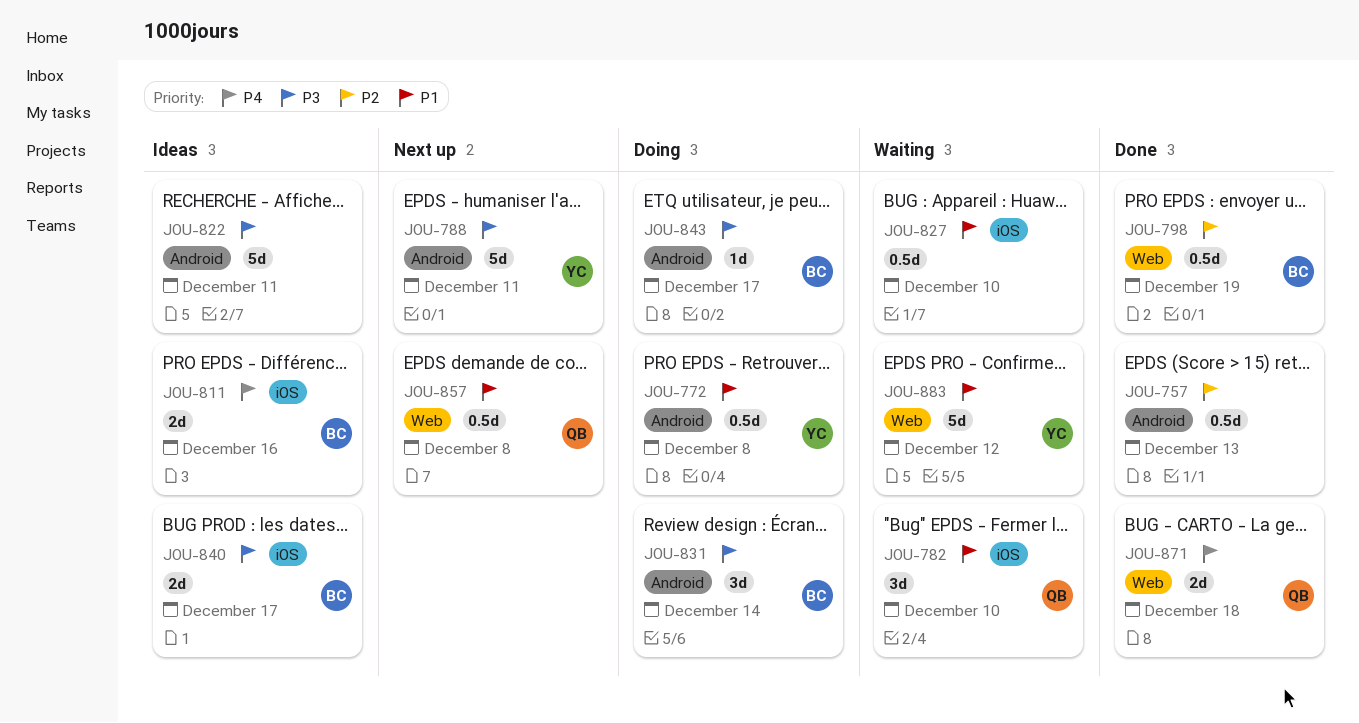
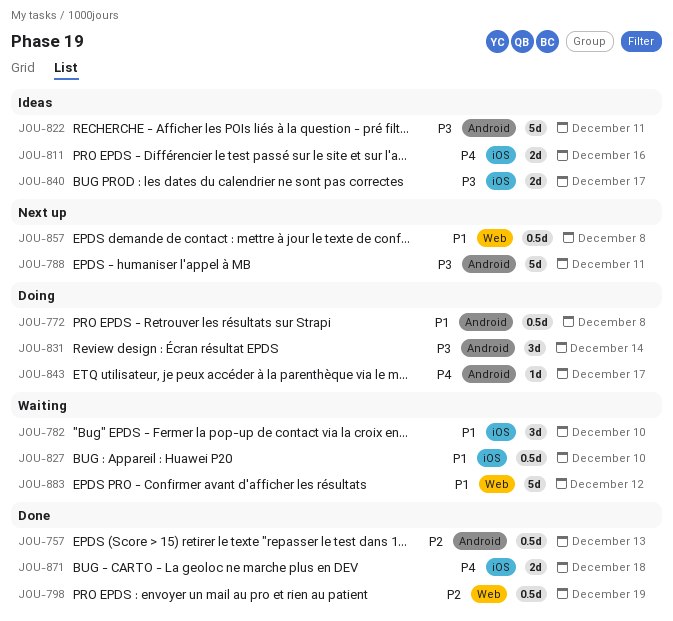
JOU-843, priority: P3 -> P4
JOU-871, label: Web -> iOS

